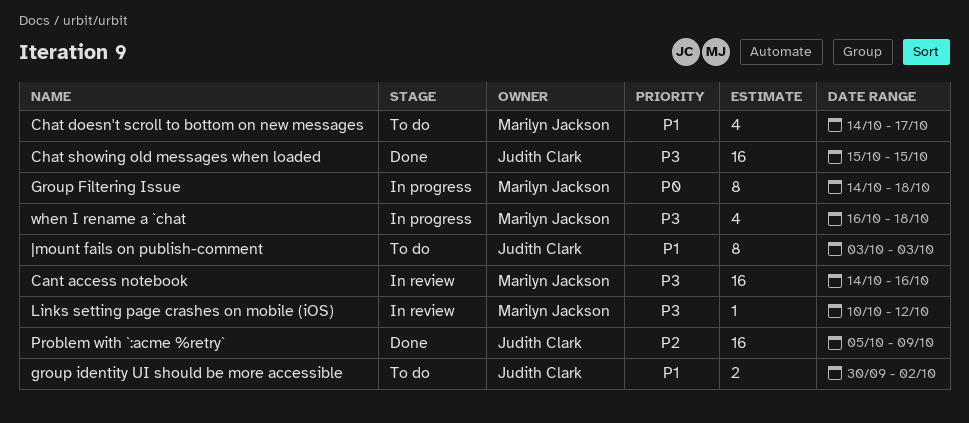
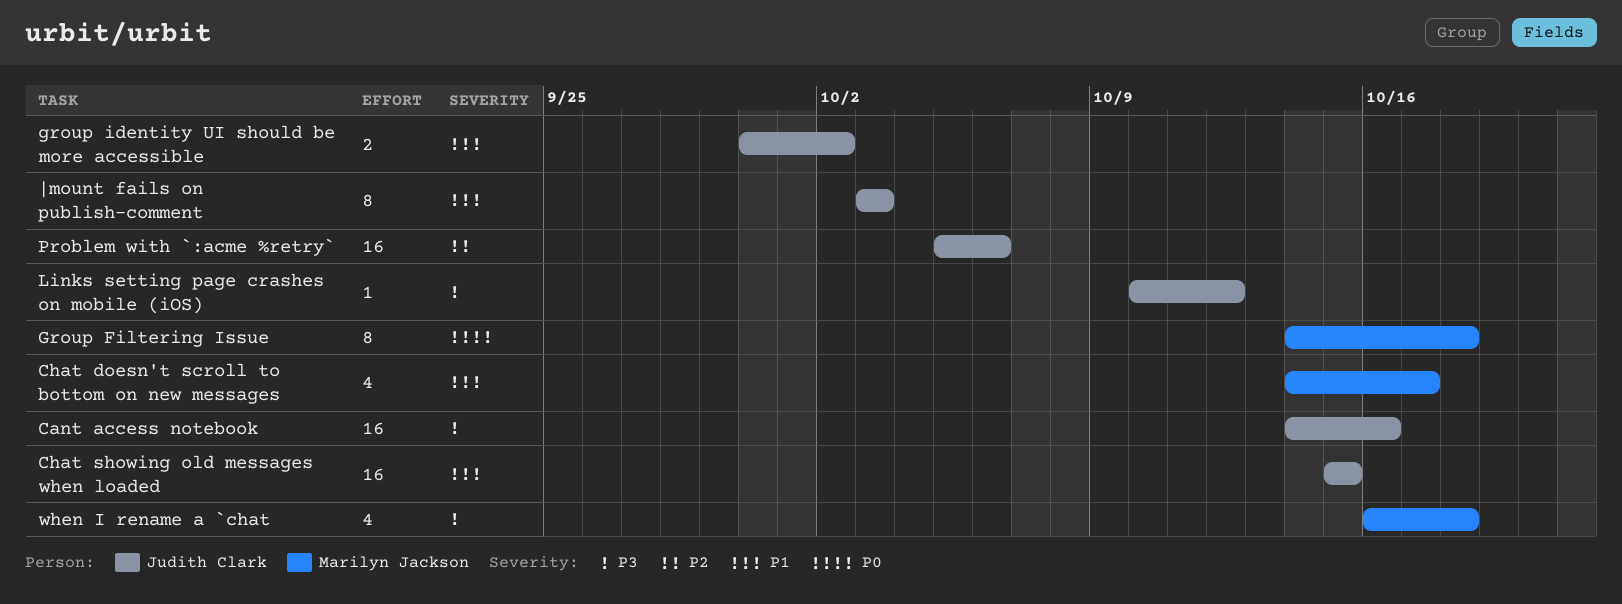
Cant access notebook, owner: Marilyn Jackson -> Judith Clark
Chat showing old messages when loaded, priority: P3 -> P1
Links setting page crashes on mobile (iOS), owner: Marilyn Jackson -> Judith Clark
Problem with `:acme %retry`, due: Oct 9 -> Oct 6

